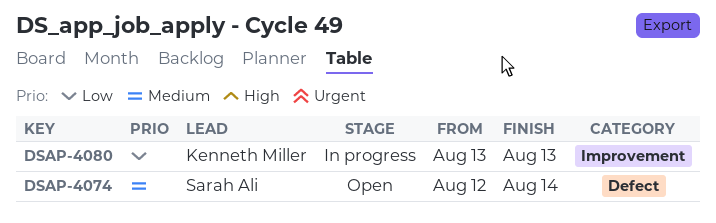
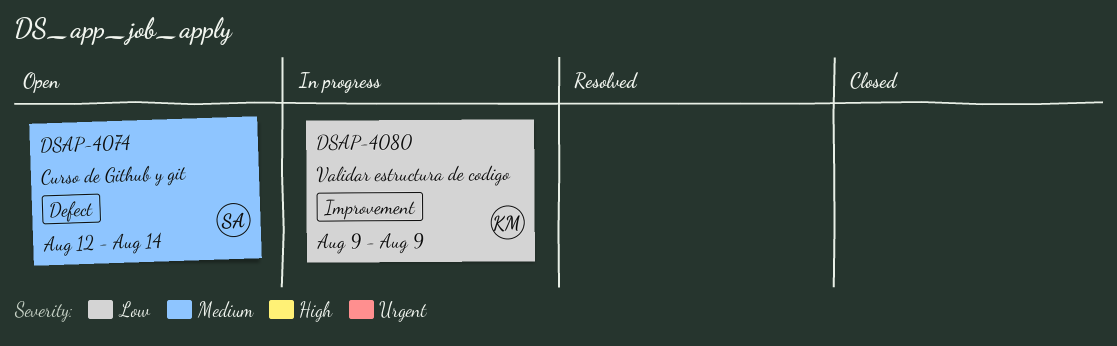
DSAP-4080, start: Aug 13 -> Aug 9
DSAP-4080, due: Aug 13 -> Aug 9

